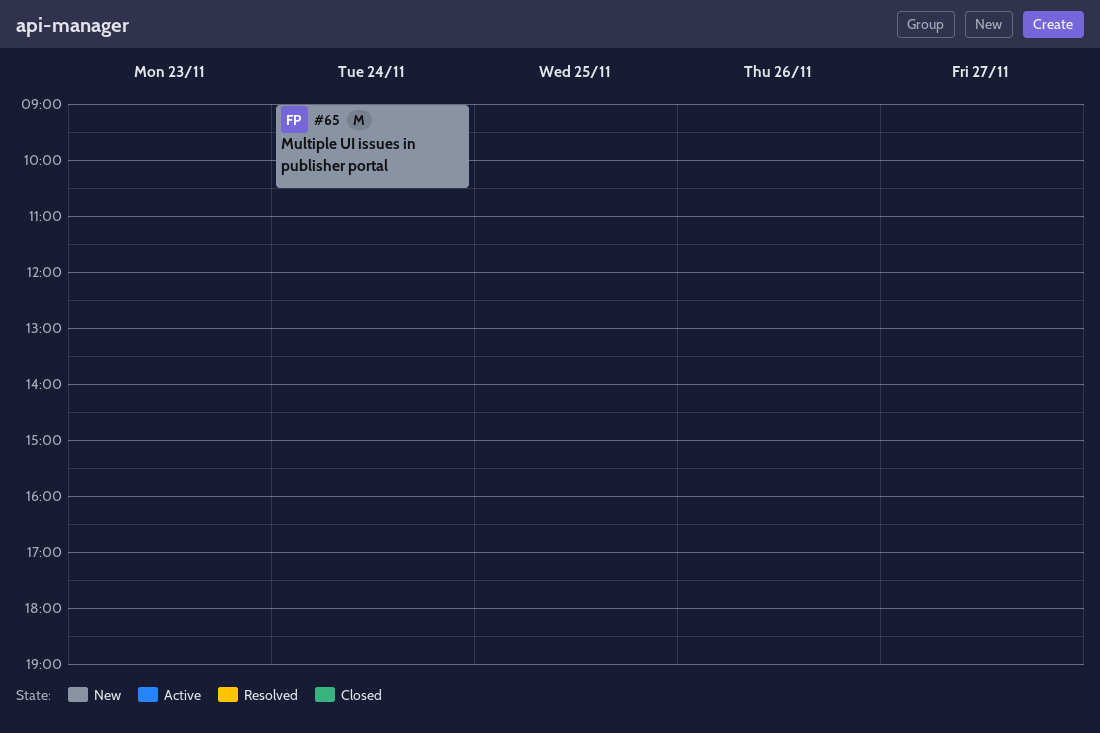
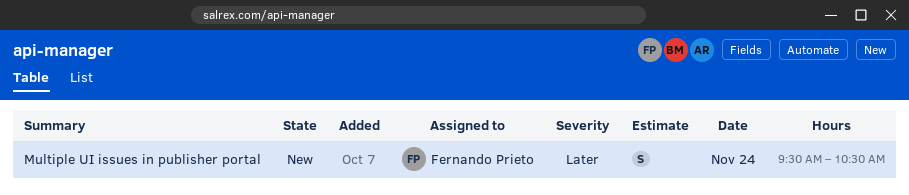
Multiple UI issues in publisher portal, estimate: M -> S
Multiple UI issues in publisher portal, begins: 09:00 -> 09:30

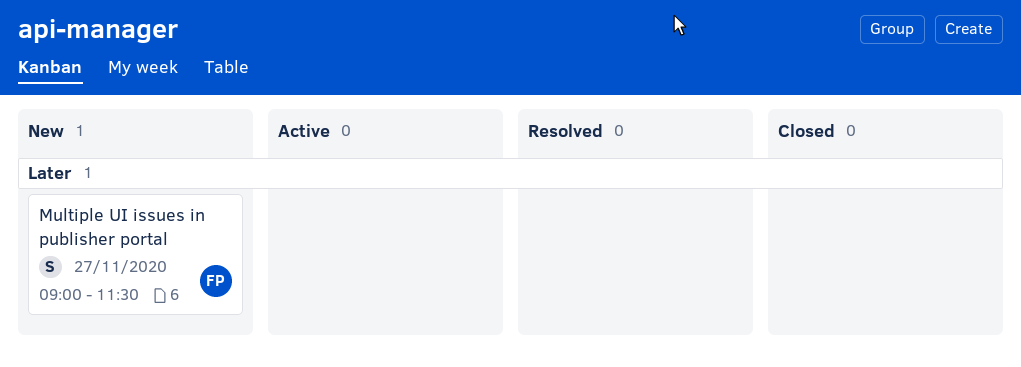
Multiple UI issues in publisher portal, day: Nov 24 -> Nov 27
Multiple UI issues in publisher portal, begins: 09:30 -> 09:00
Multiple UI issues in publisher portal, ends: 10:30 -> 11:30

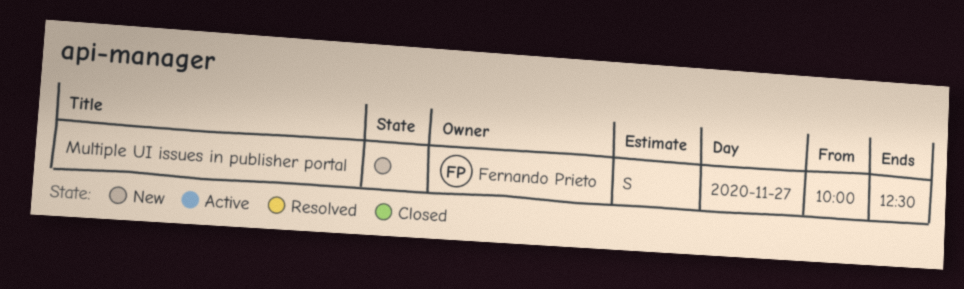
Multiple UI issues in publisher portal, begins: 09:00 -> 10:00
Multiple UI issues in publisher portal, ends: 11:30 -> 12:30

